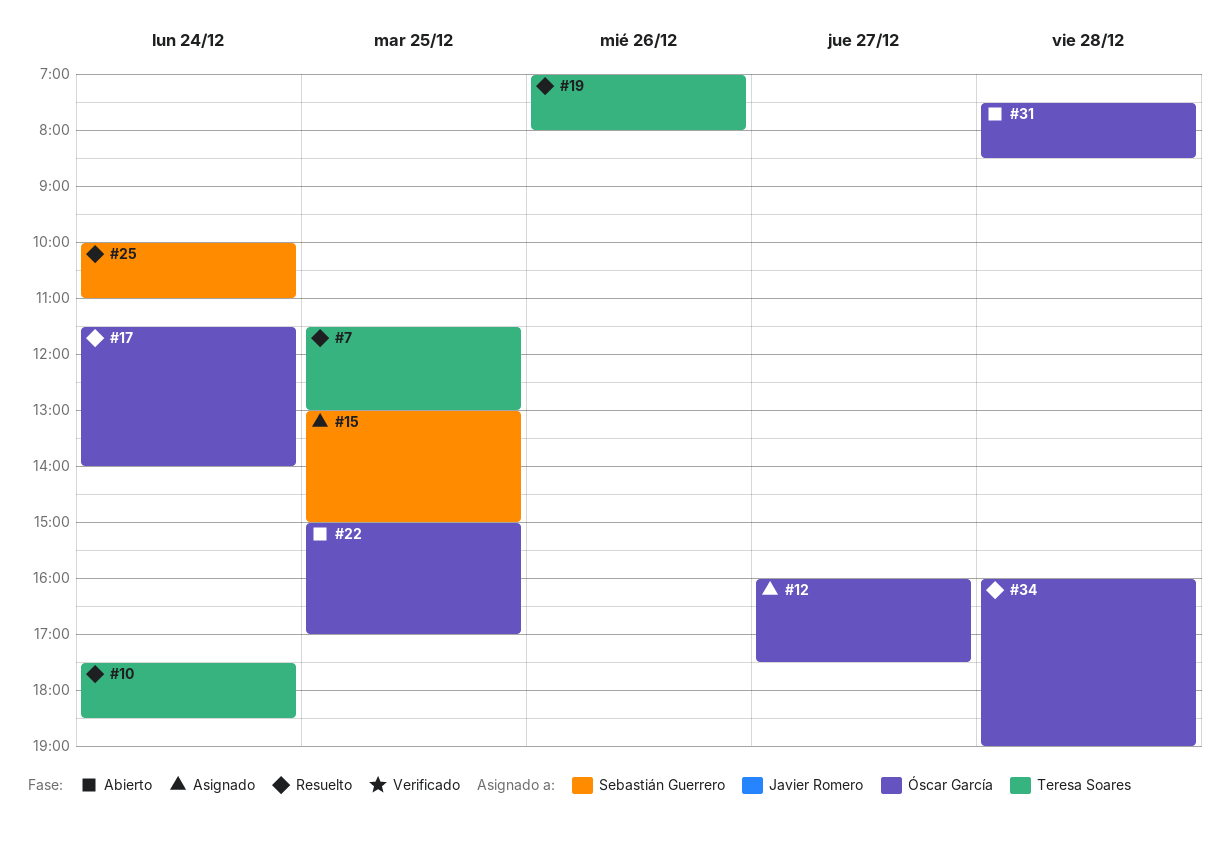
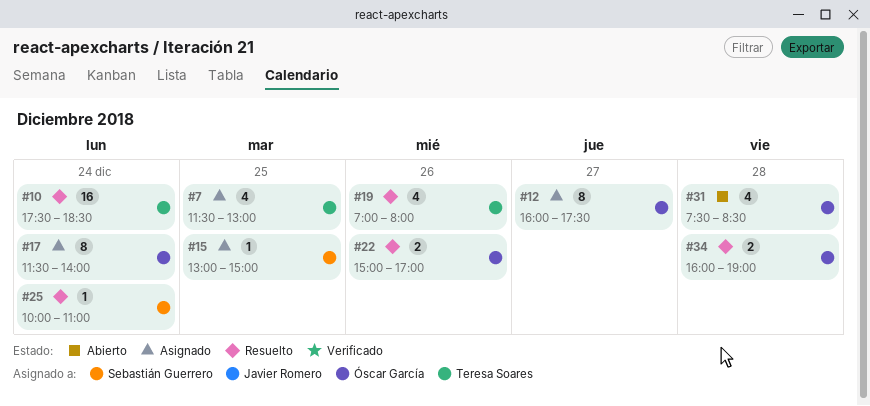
#7, status: Resuelto -> Asignado
#17, status: Resuelto -> Asignado
#22, status: Abierto -> Resuelto
#22, day: Dec 25 -> Dec 26

